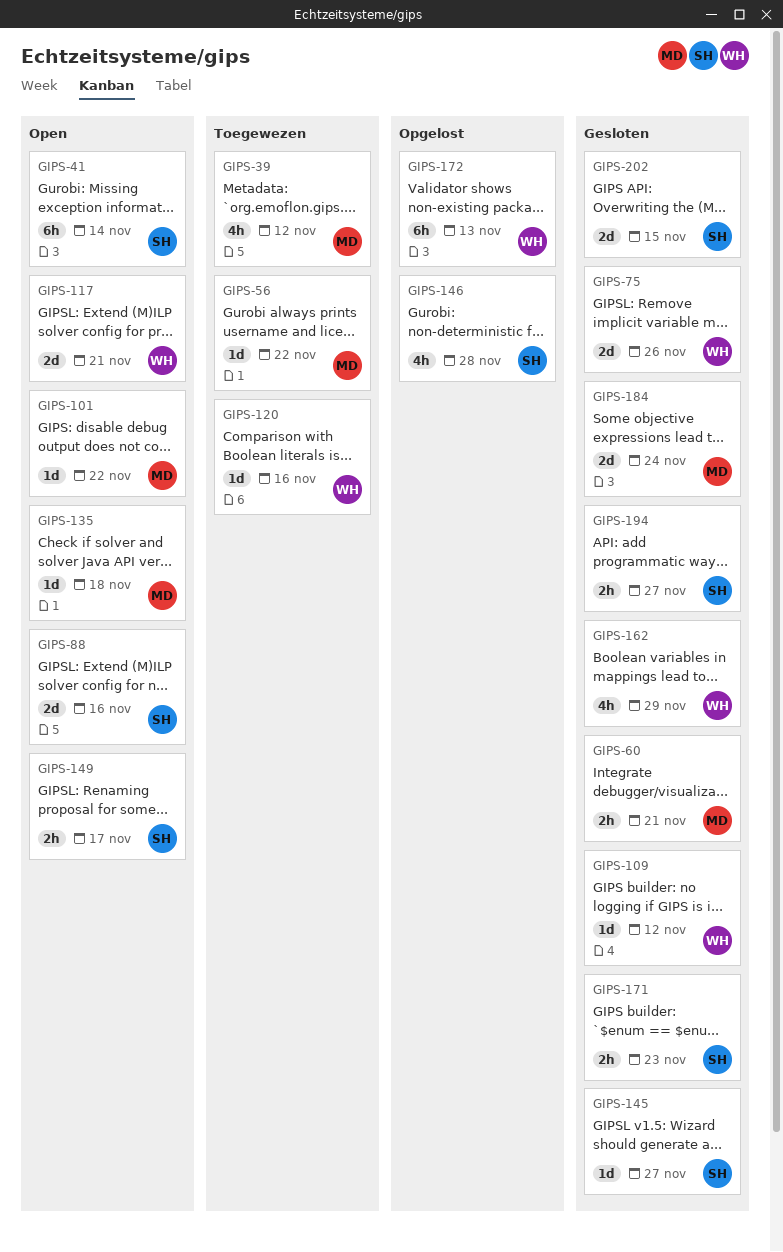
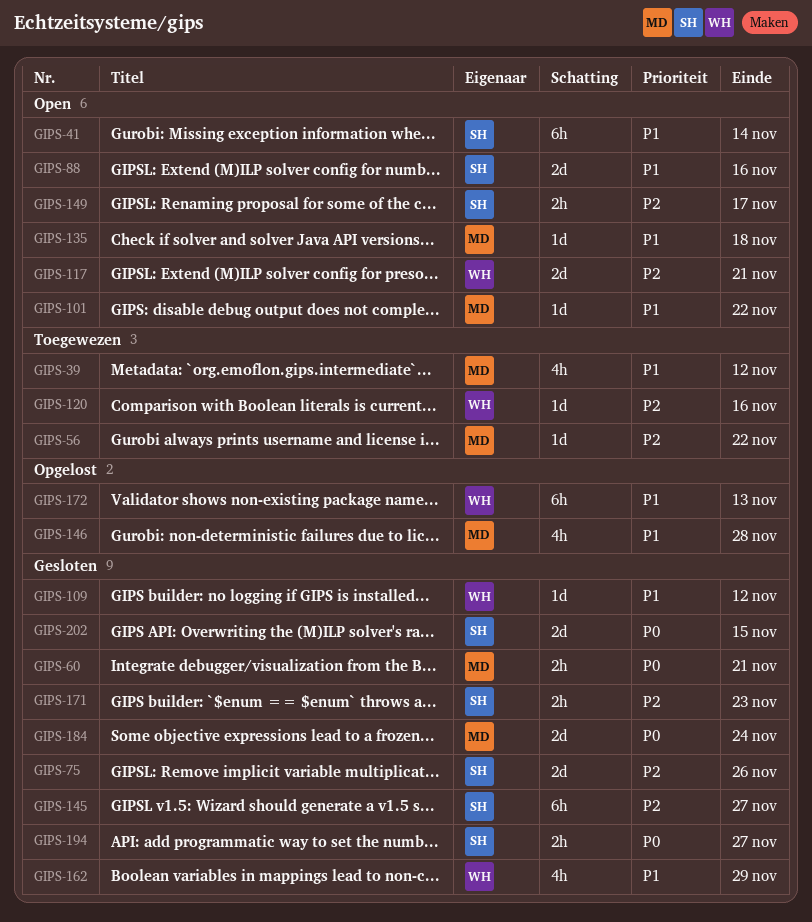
GIPS-75, owner: WH -> SH
GIPS-145, estimate: 1d -> 6h
GIPS-146, owner: SH -> MD

